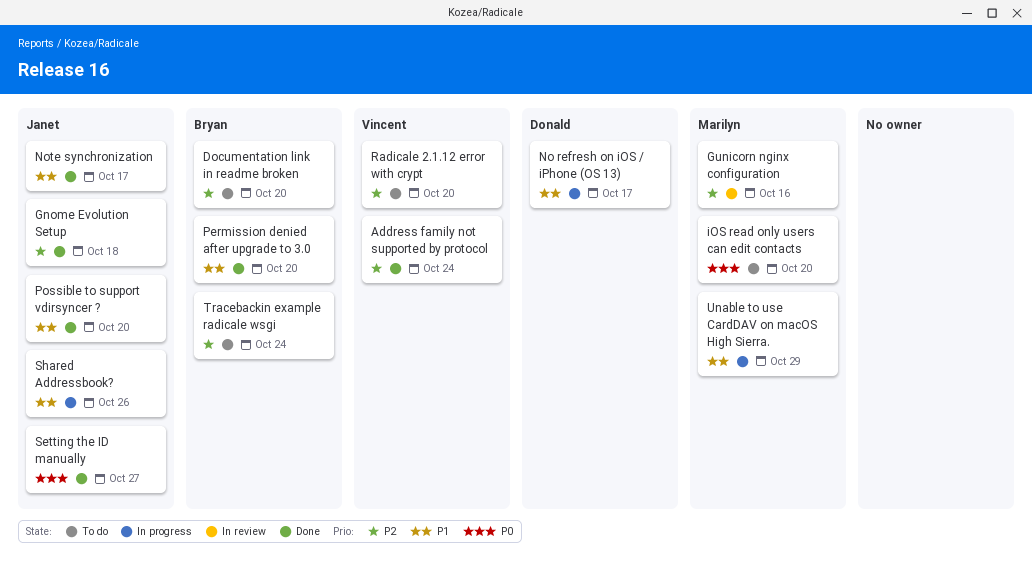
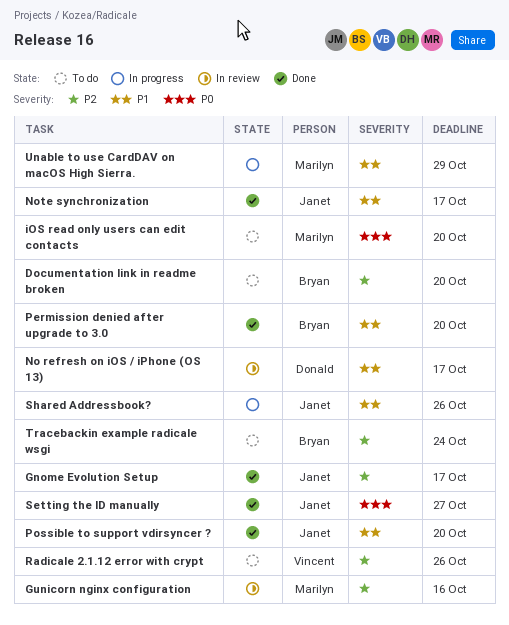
Address family not supported by protocol: present -> none
Gnome Evolution Setup, due: Oct 18 -> Oct 17
No refresh on iOS / iPhone (OS 13), status: In progress -> In review
Radicale 2.1.12 error with crypt, due: Oct 20 -> Oct 26

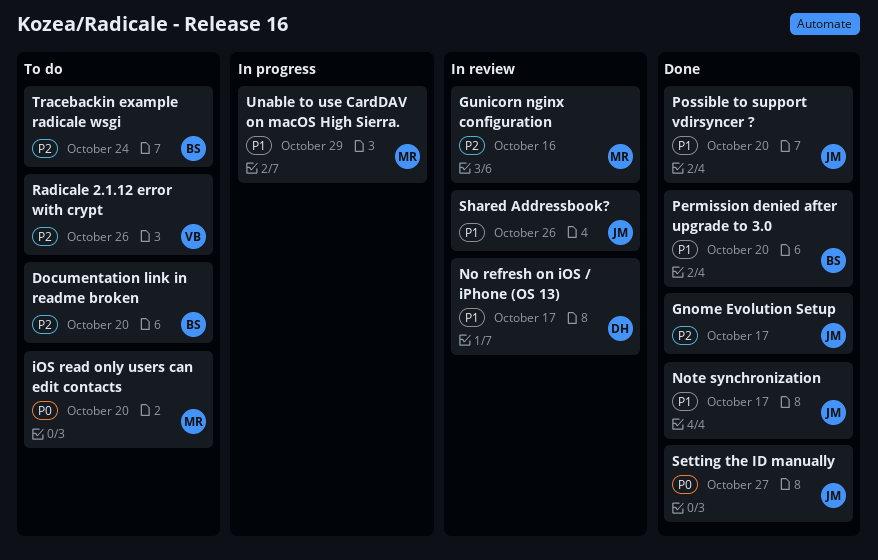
Shared Addressbook?, status: In progress -> In review

